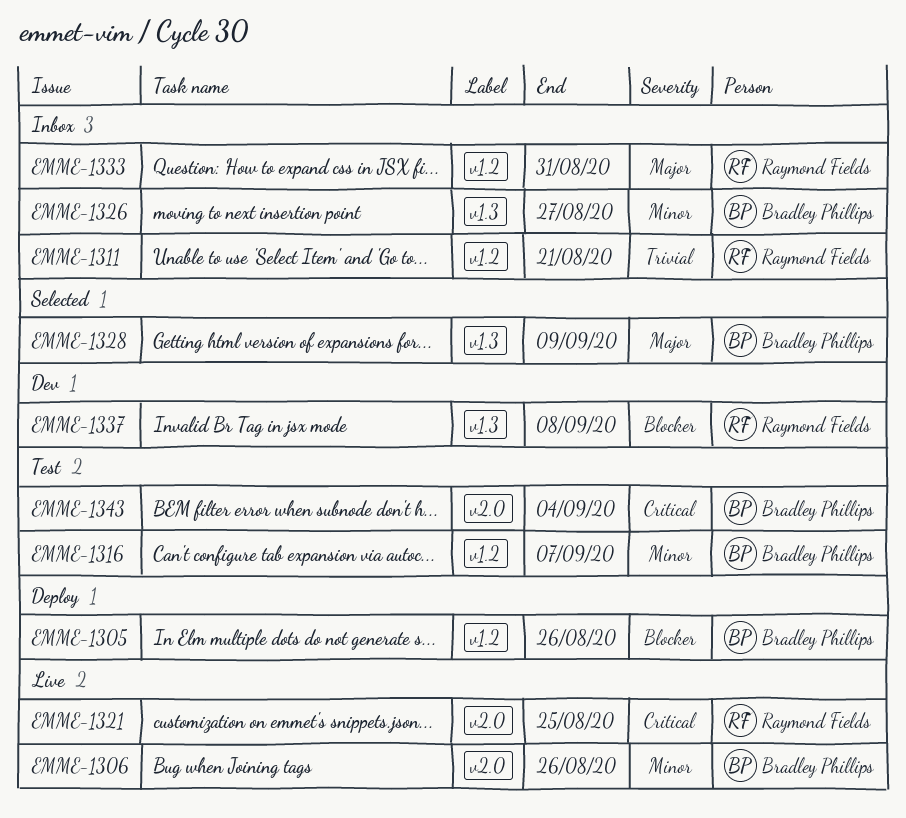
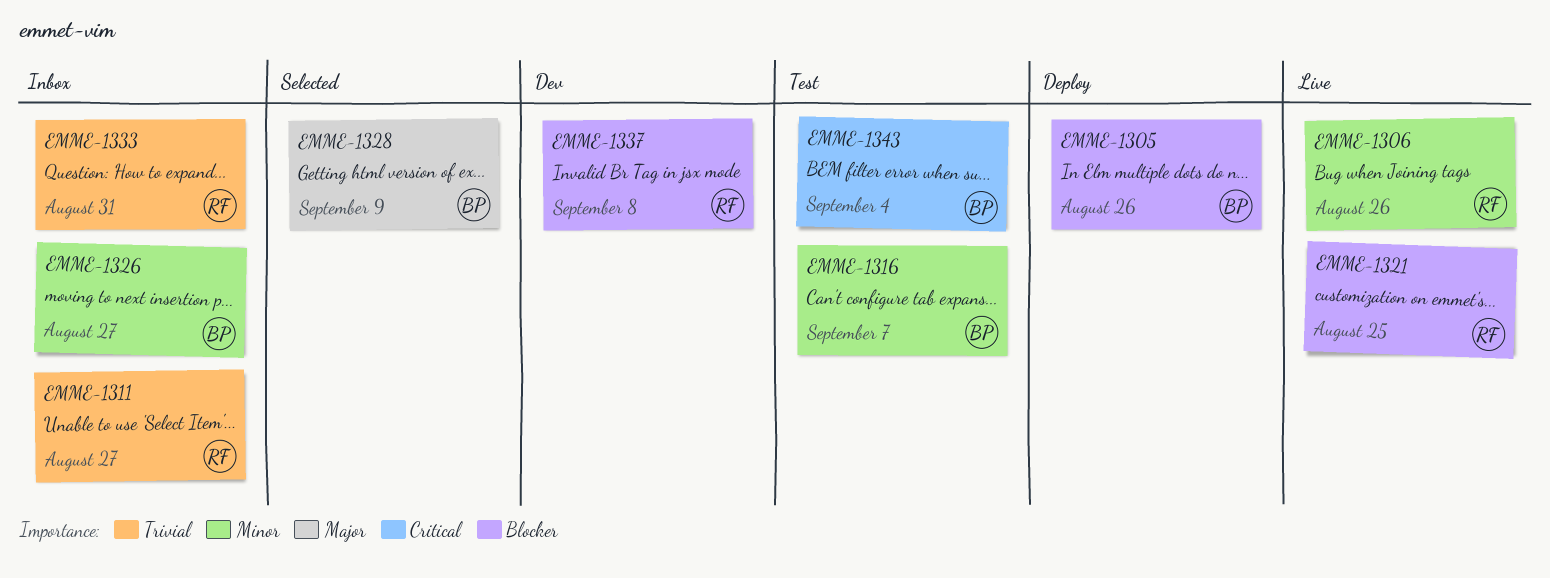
EMME-1306, owner: Bradley Phillips -> Raymond Fields
EMME-1311, due: Aug 21 -> Aug 27
EMME-1321, priority: Critical -> Blocker
EMME-1333, priority: Major -> Trivial

